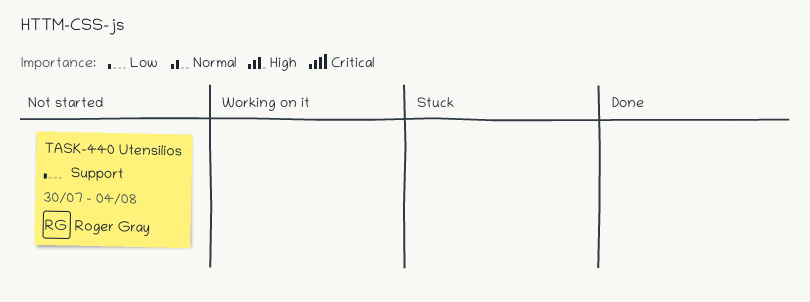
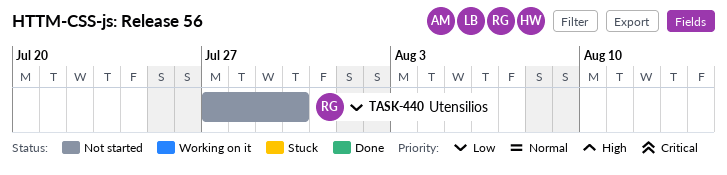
TASK-440, start: Jul 30 -> Jul 27
TASK-440, due: Aug 4 -> Jul 30

